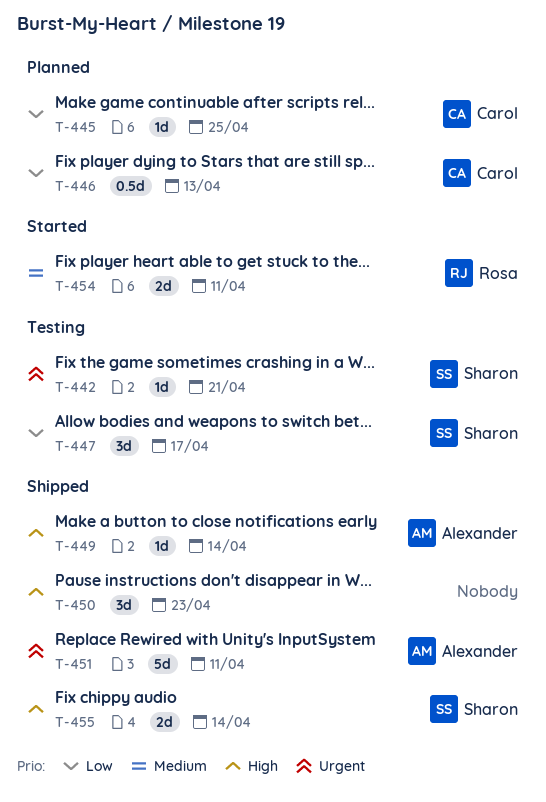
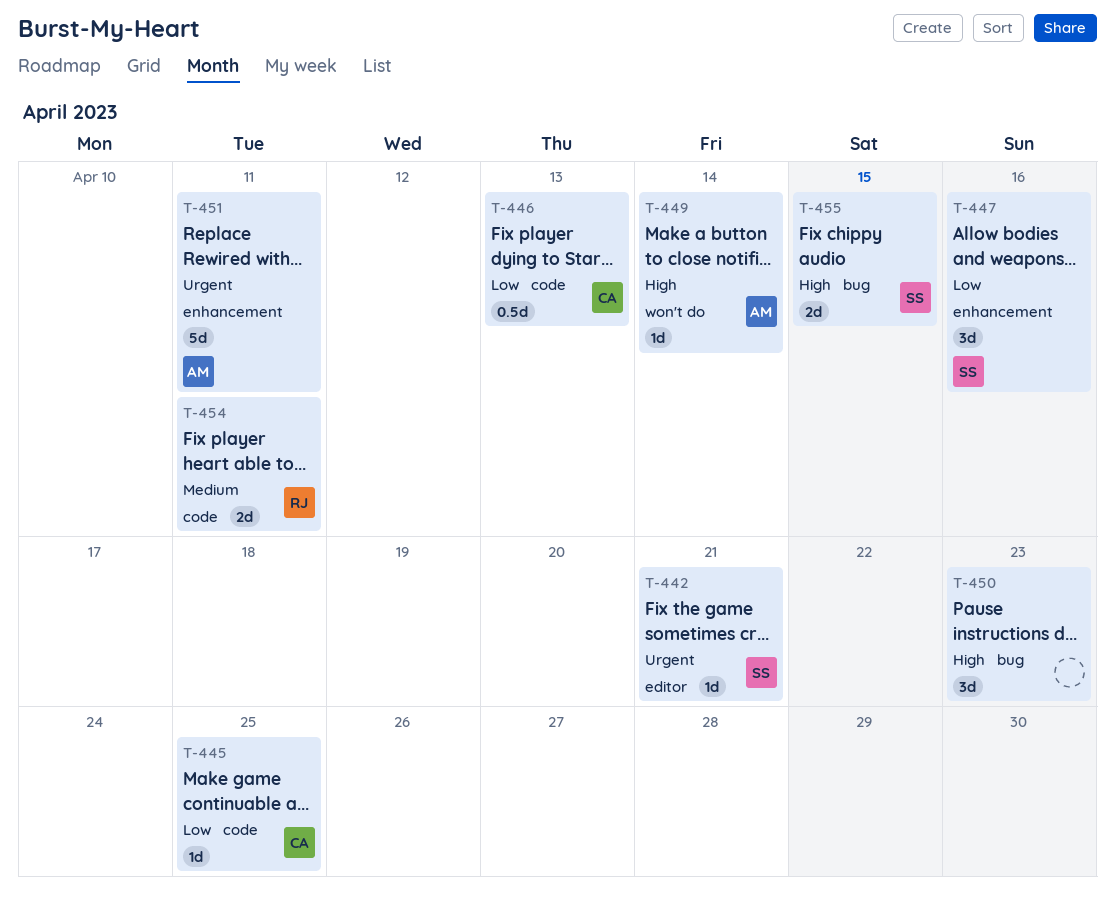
T-447, due: Apr 17 -> Apr 16
T-455, due: Apr 14 -> Apr 15

